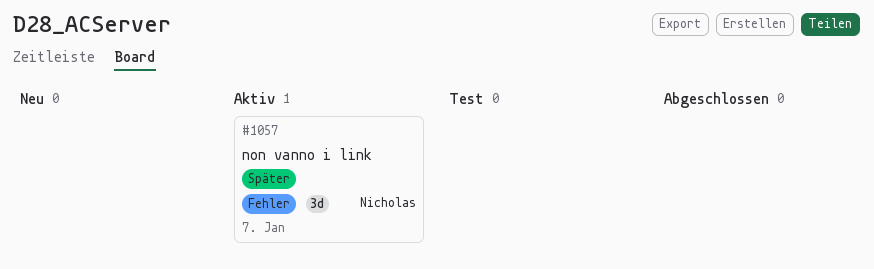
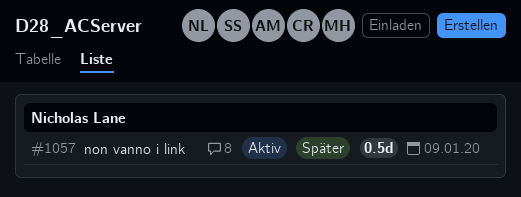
#1057, estimate: 3d -> 0.5d
#1057, due: Jan 7 -> Jan 9

